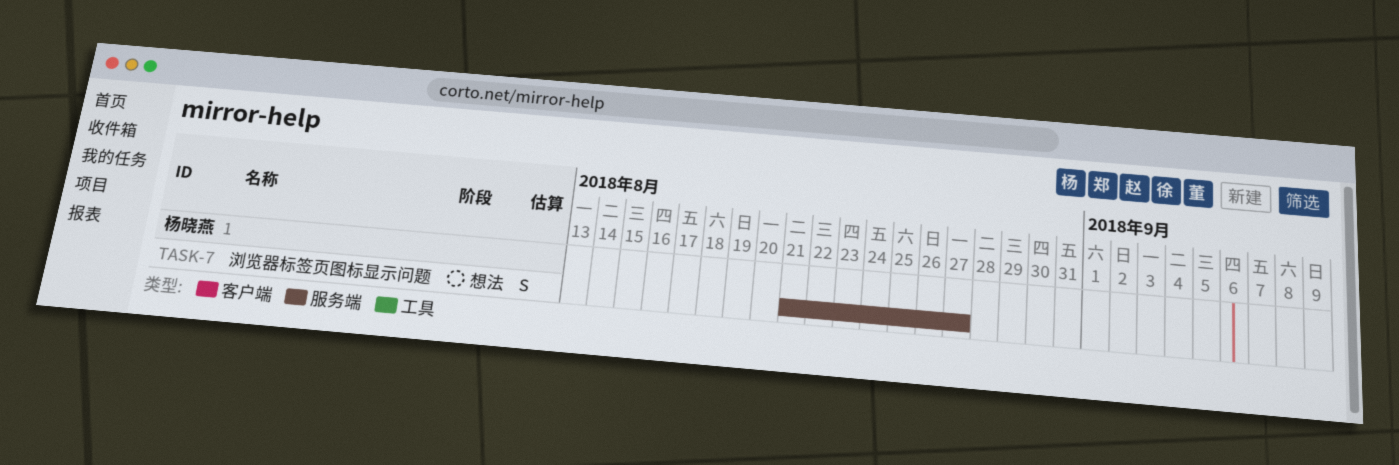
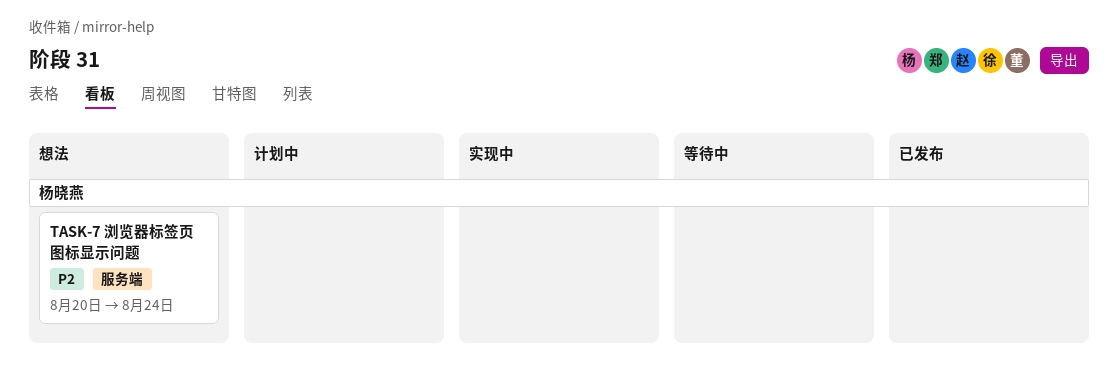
TASK-7, start: Aug 21 -> Aug 20
TASK-7, due: Aug 27 -> Aug 24

